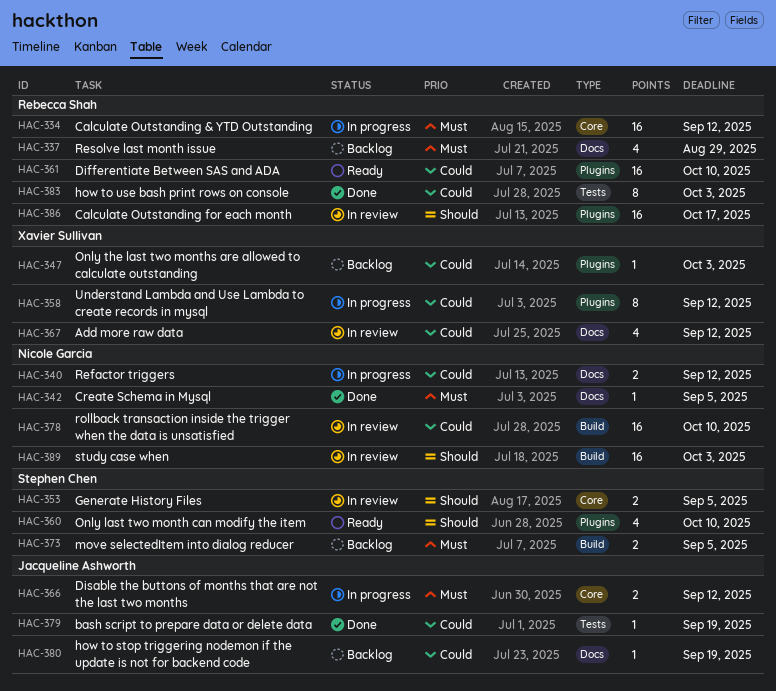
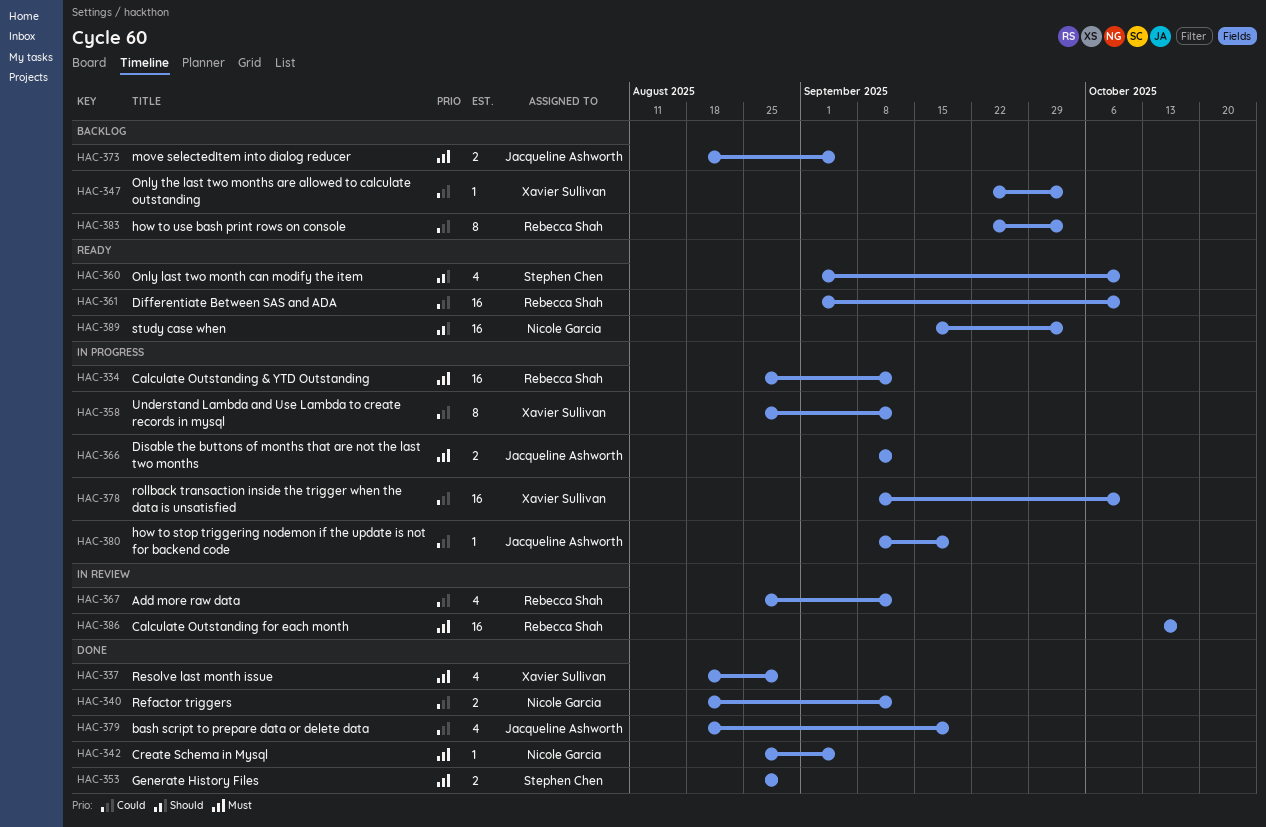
HAC-337, status: Backlog -> Done
HAC-337, owner: Rebecca Shah -> Xavier Sullivan
HAC-340, status: In progress -> Done
HAC-353, status: In review -> Done
HAC-353, priority: Should -> Must
HAC-353, due: Sep 5 -> Aug 29
HAC-367, owner: Xavier Sullivan -> Rebecca Shah
HAC-373, owner: Stephen Chen -> Jacqueline Ashworth
HAC-378, status: In review -> In progress
HAC-378, owner: Nicole Garcia -> Xavier Sullivan
HAC-379, estimate: 1 -> 4
HAC-380, status: Backlog -> In progress
HAC-383, status: Done -> Backlog
HAC-386, priority: Should -> Must
HAC-389, status: In review -> Ready

